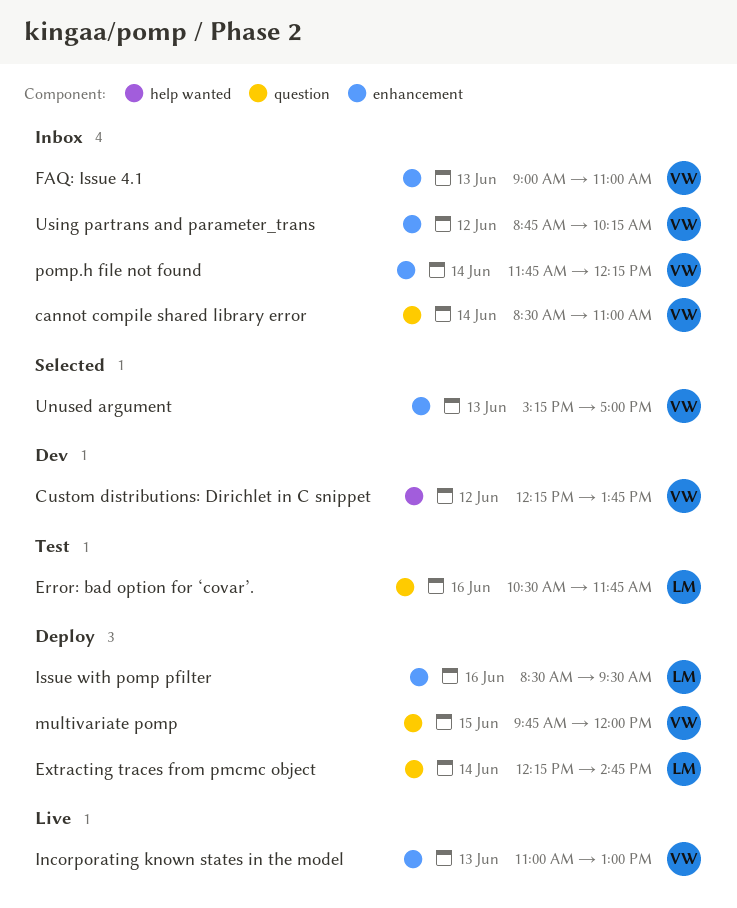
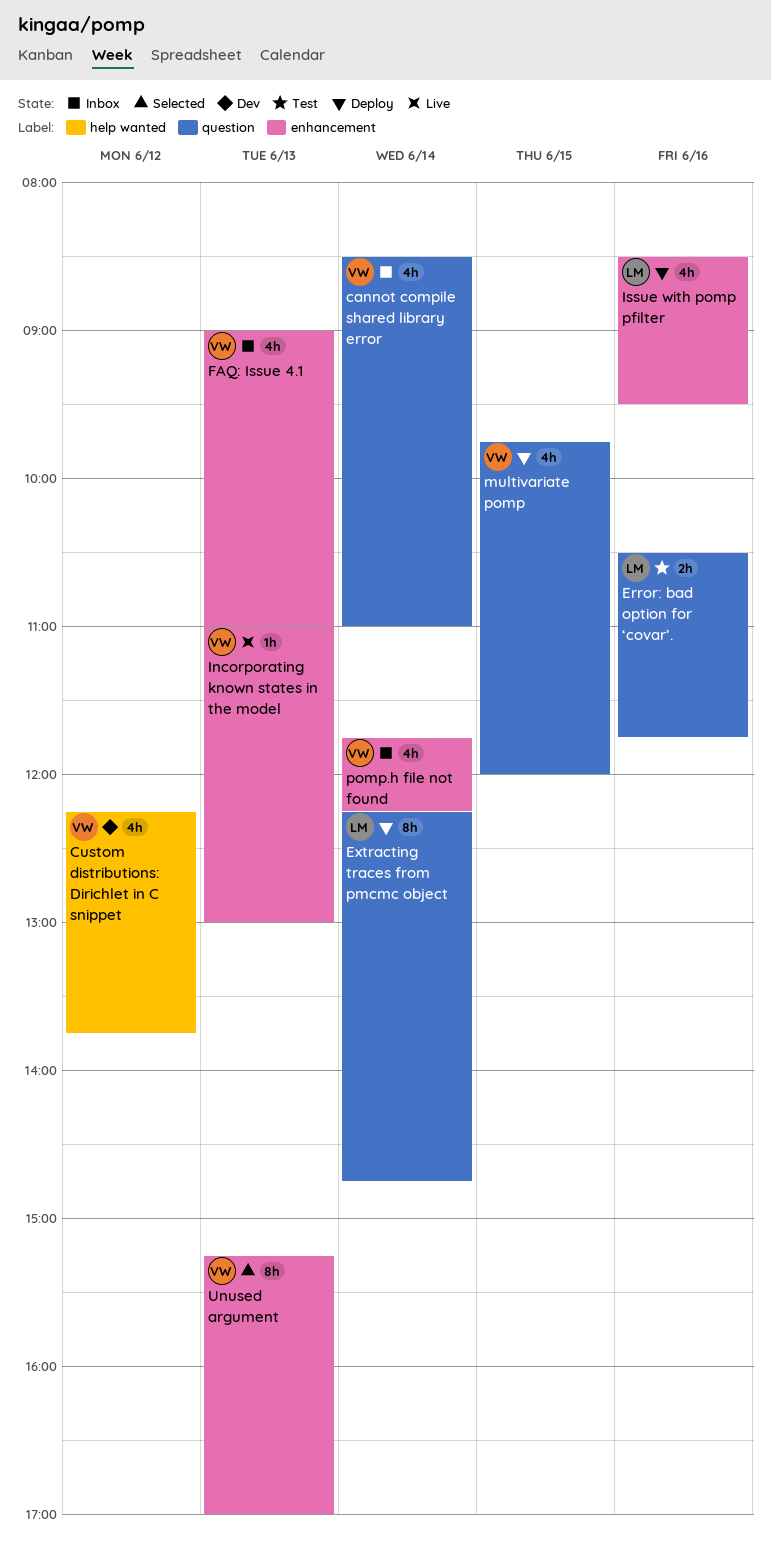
Using partrans and parameter_trans: present -> none

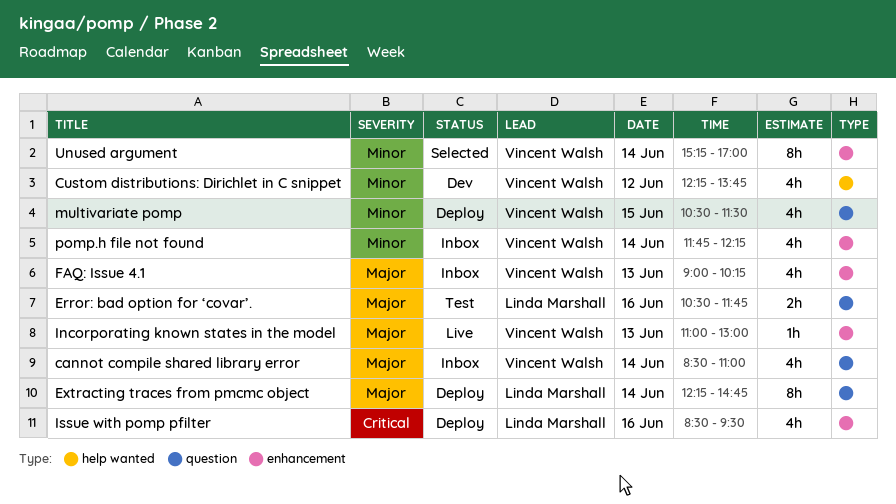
FAQ: Issue 4.1, ends: 11:00 -> 10:15
multivariate pomp, begins: 09:45 -> 10:30
multivariate pomp, ends: 12:00 -> 11:30
Unused argument, day: Jun 13 -> Jun 14

